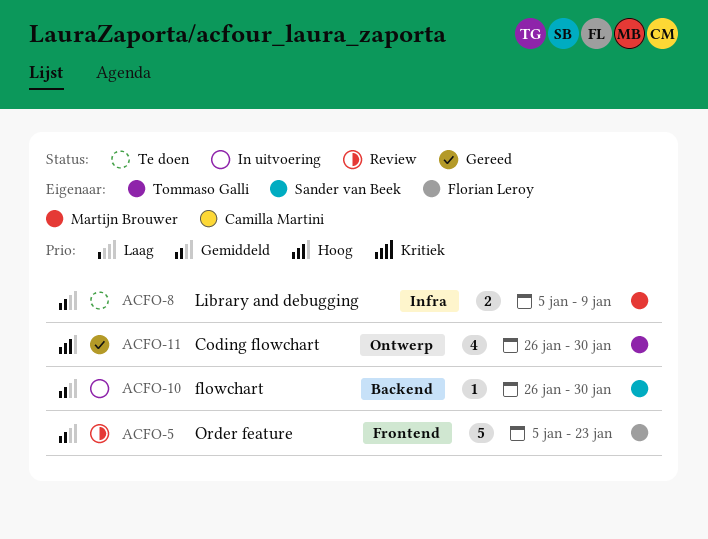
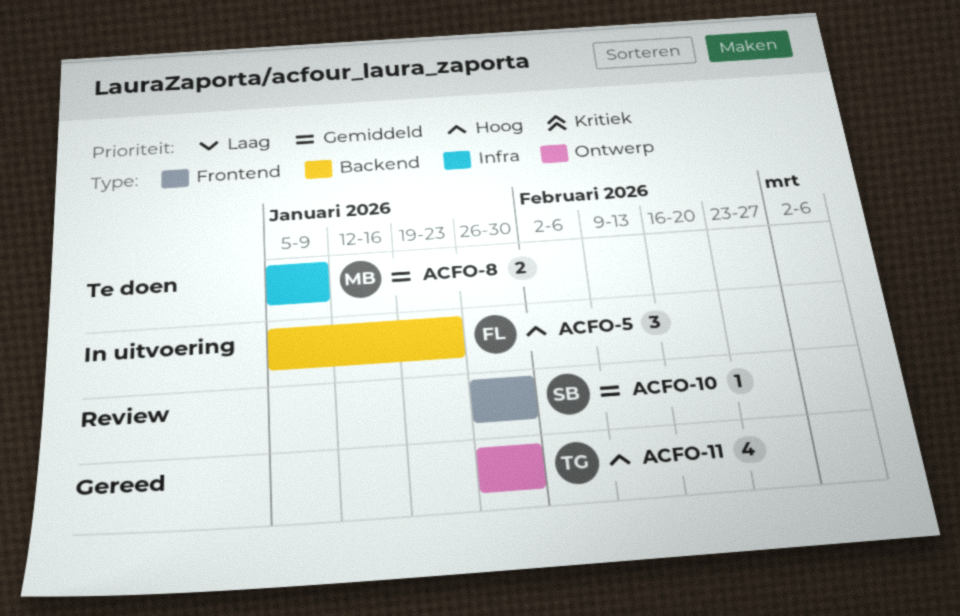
ACFO-5, status: Review -> In uitvoering
ACFO-5, priority: Gemiddeld -> Hoog
ACFO-5, label: Frontend -> Backend
ACFO-5, estimate: 5 -> 3
ACFO-10, status: In uitvoering -> Review
ACFO-10, label: Backend -> Frontend

